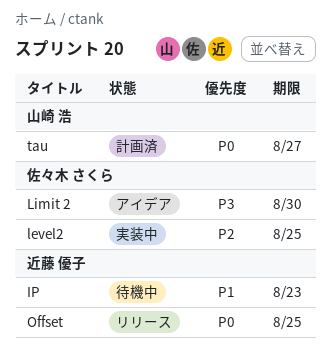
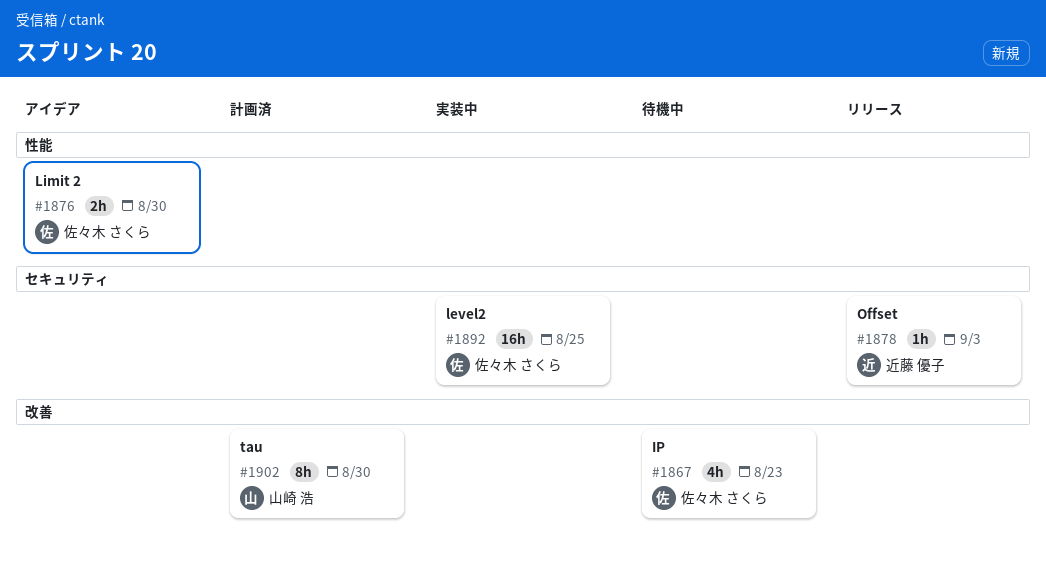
IP, owner: 近藤 優子 -> 佐々木 さくら
Offset, due: Aug 25 -> Sep 3
tau, due: Aug 27 -> Aug 30

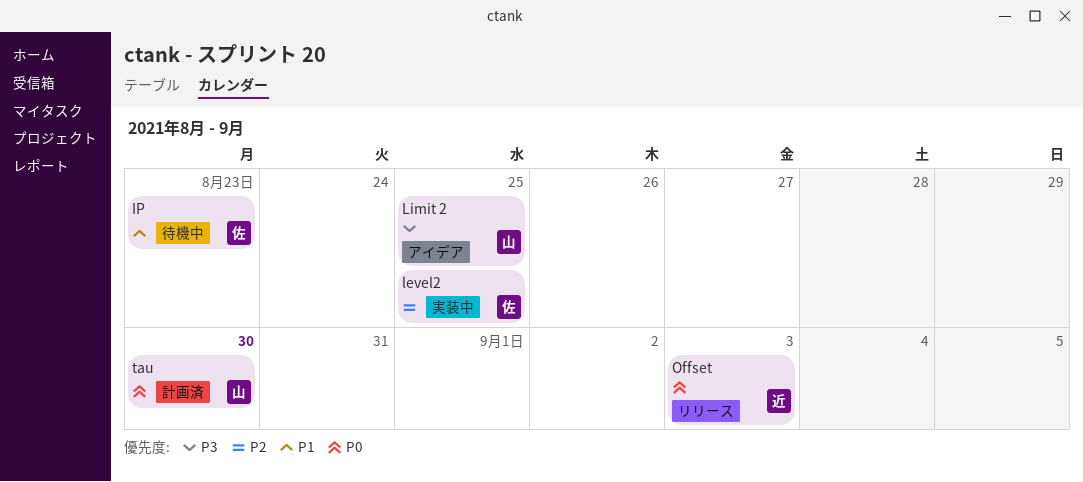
Limit 2, owner: 佐々木 さくら -> 山崎 浩
Limit 2, due: Aug 30 -> Aug 25

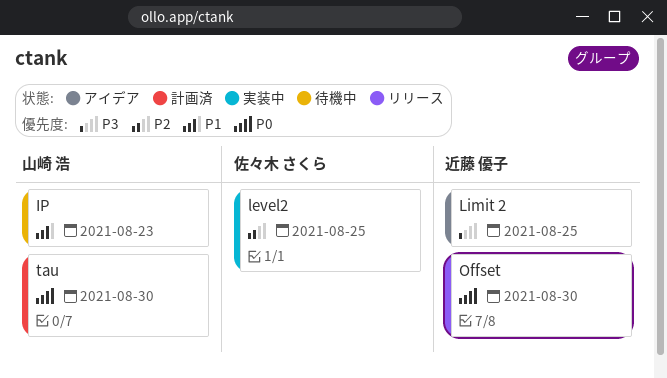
IP, owner: 佐々木 さくら -> 山崎 浩
Limit 2, owner: 山崎 浩 -> 近藤 優子
Offset, due: Sep 3 -> Aug 30

